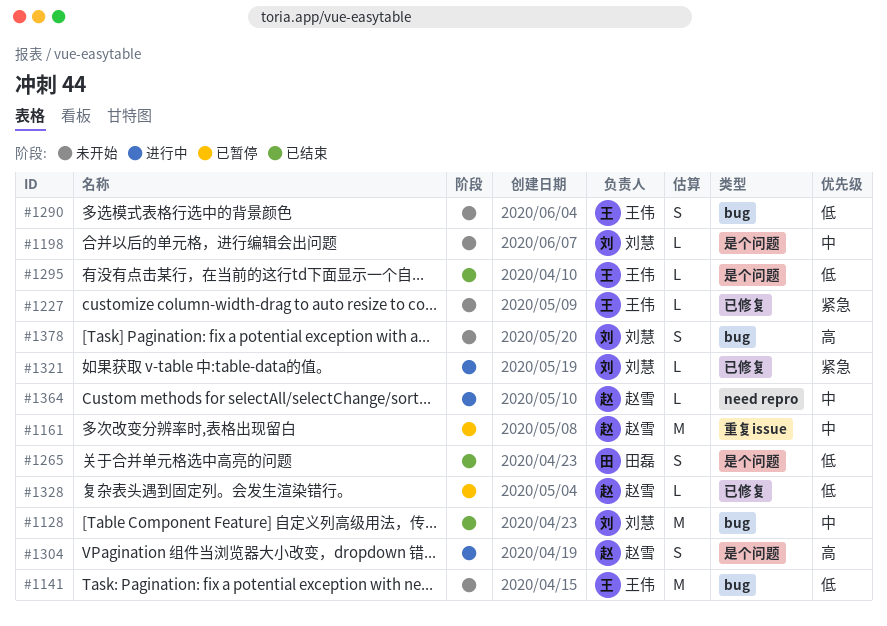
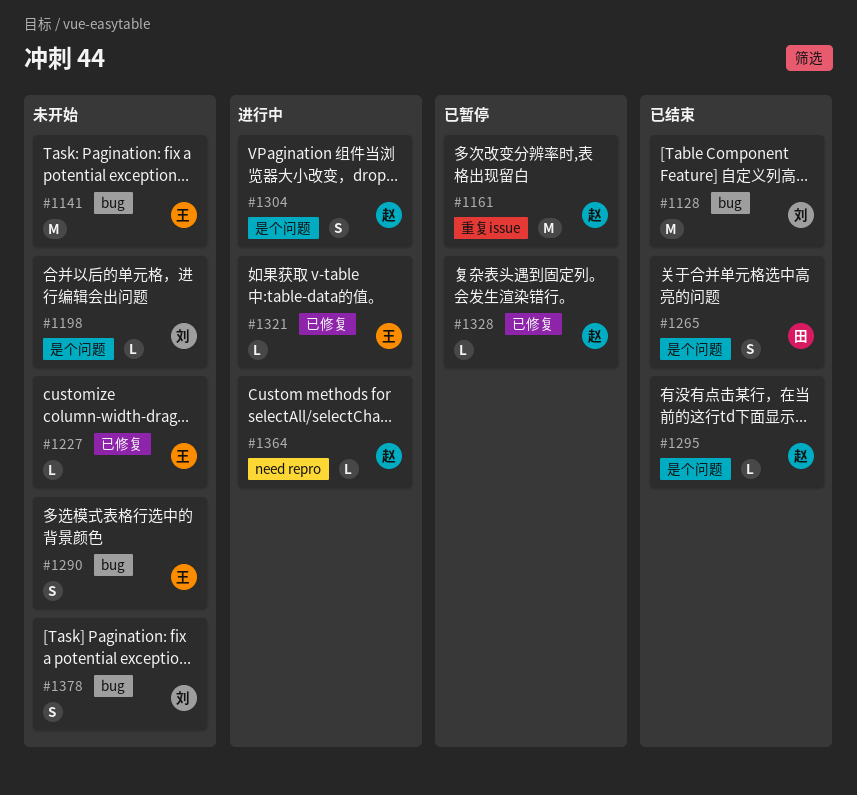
#1295, owner: 王伟 -> 赵雪
#1321, owner: 刘慧 -> 王伟

